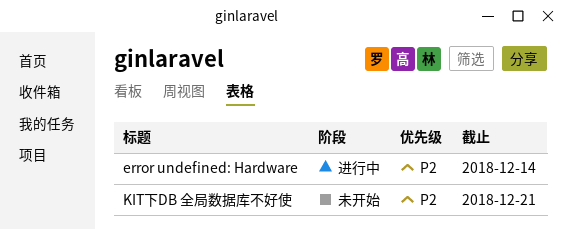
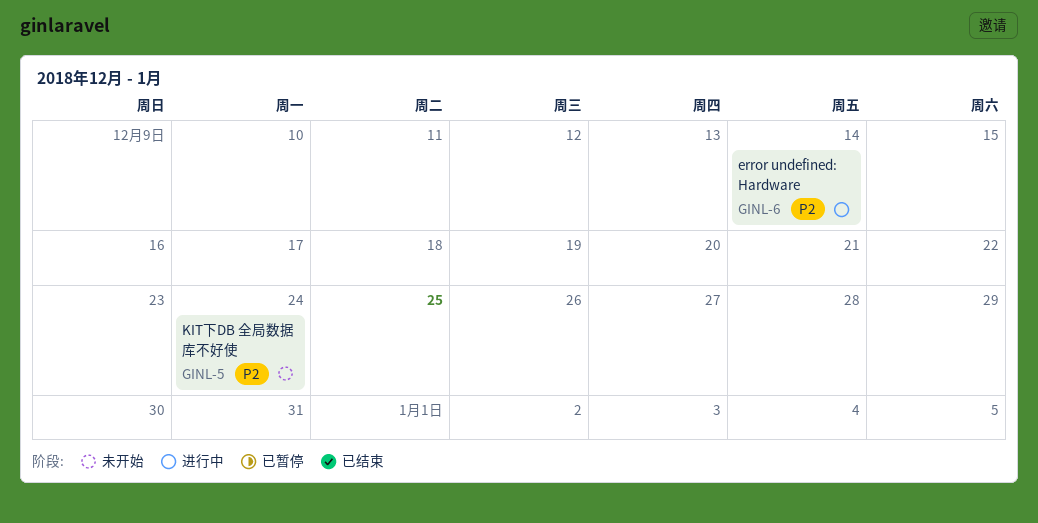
KIT下DB 全局数据库不好使, due: Dec 21 -> Dec 24

